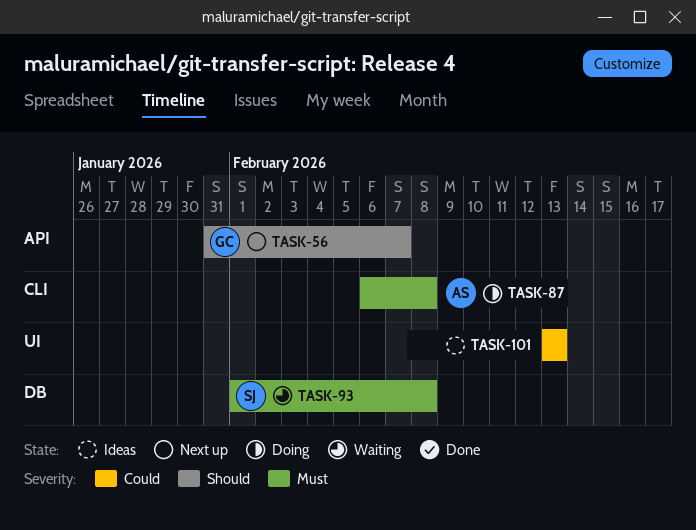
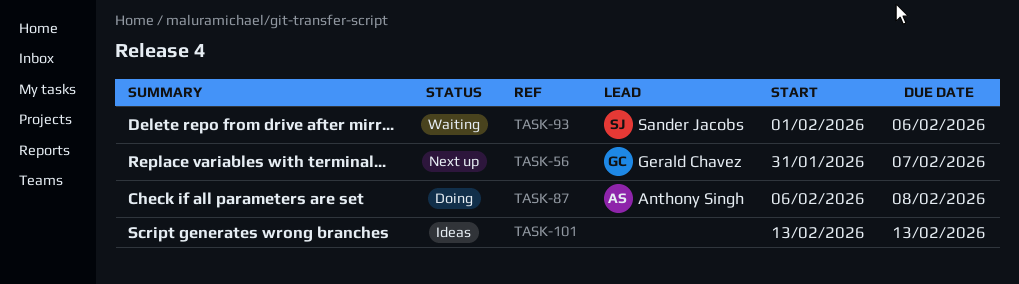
TASK-93, due: Feb 8 -> Feb 6

